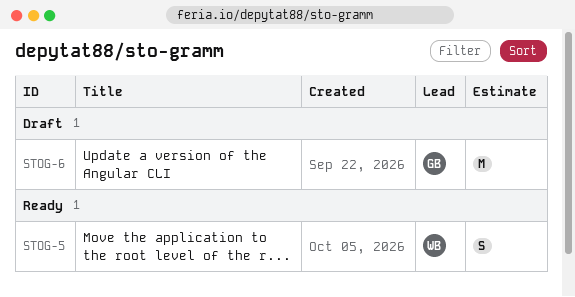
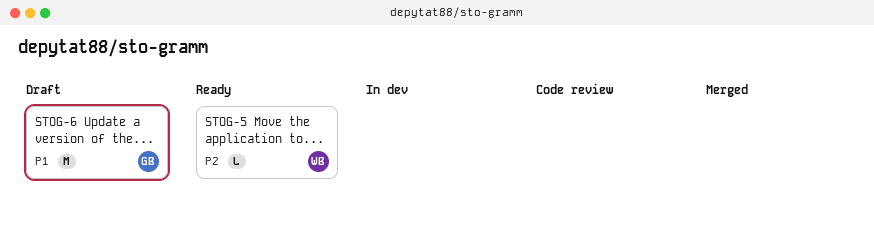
STOG-5, estimate: S -> L

